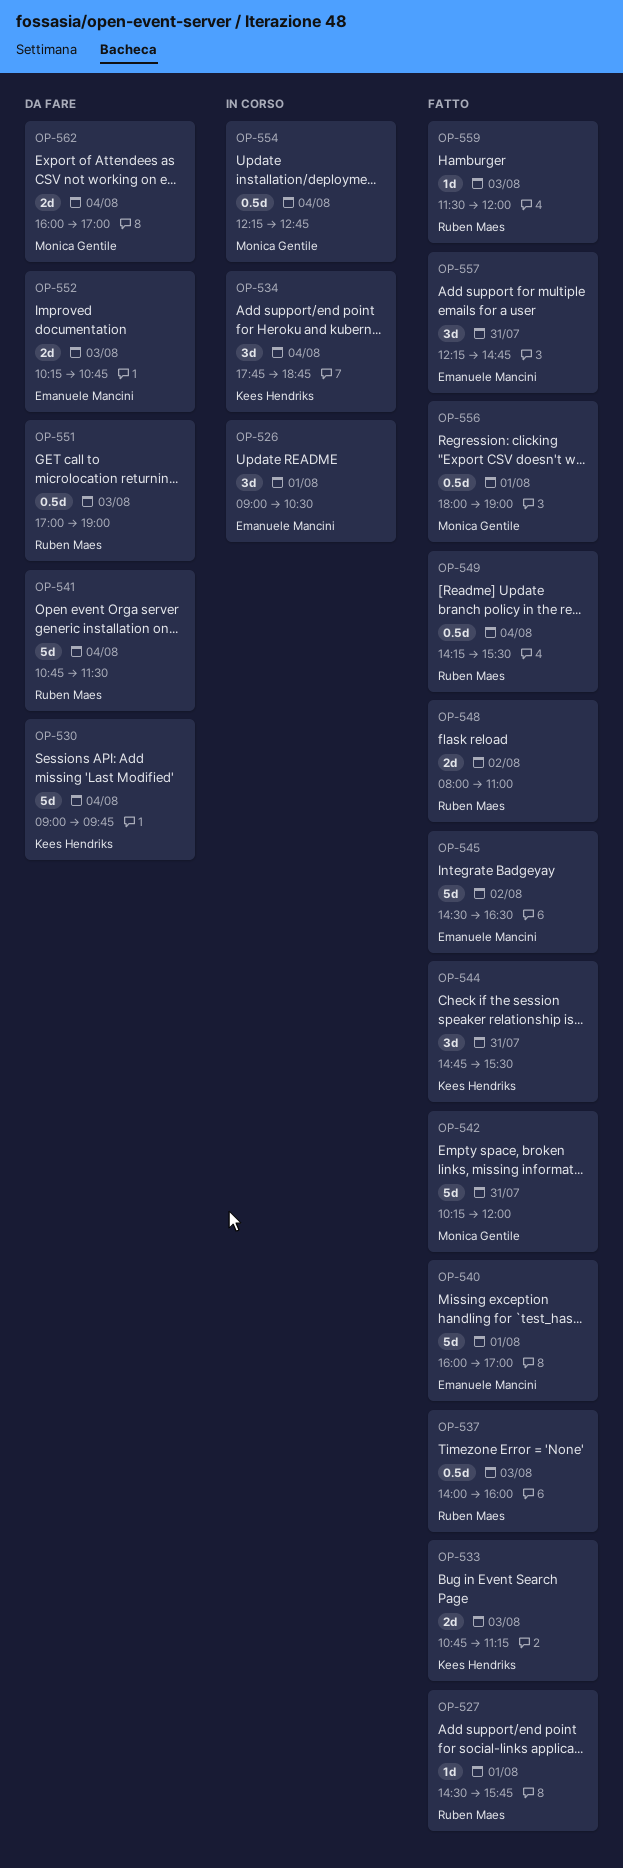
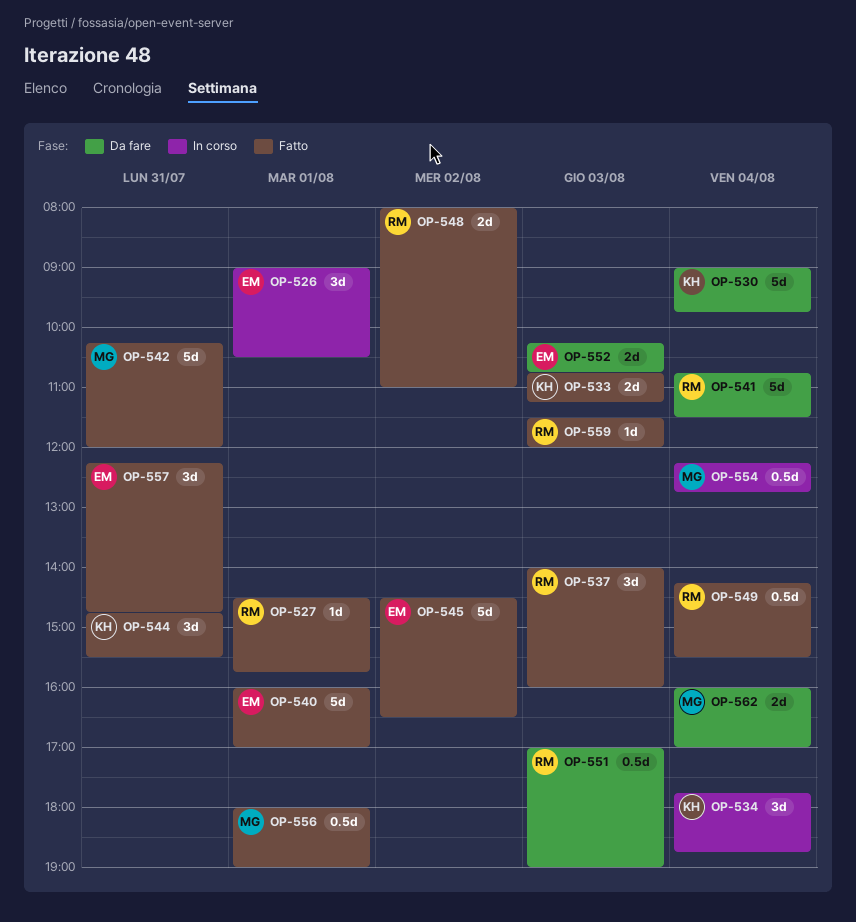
OP-537, estimate: 0.5d -> 3d

